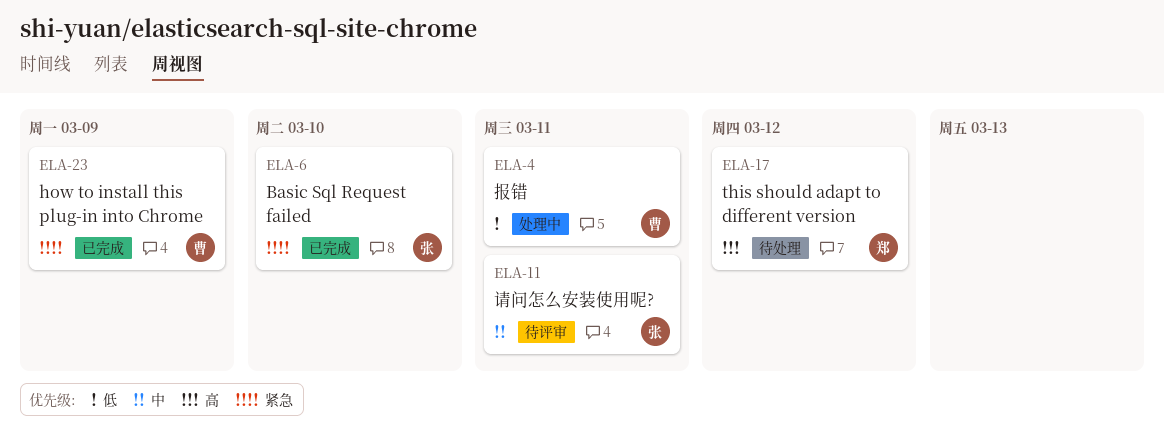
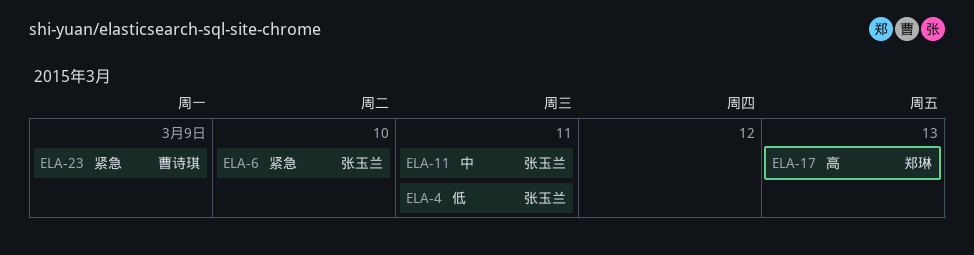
ELA-4, owner: 曹诗琪 -> 张玉兰
ELA-17, due: Mar 12 -> Mar 13

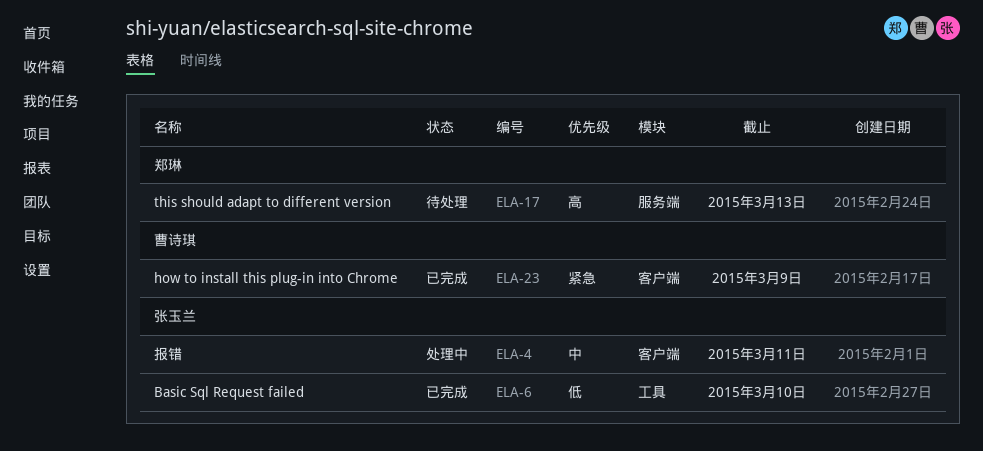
ELA-4, priority: 低 -> 中
ELA-6, priority: 紧急 -> 低
ELA-11: present -> none

